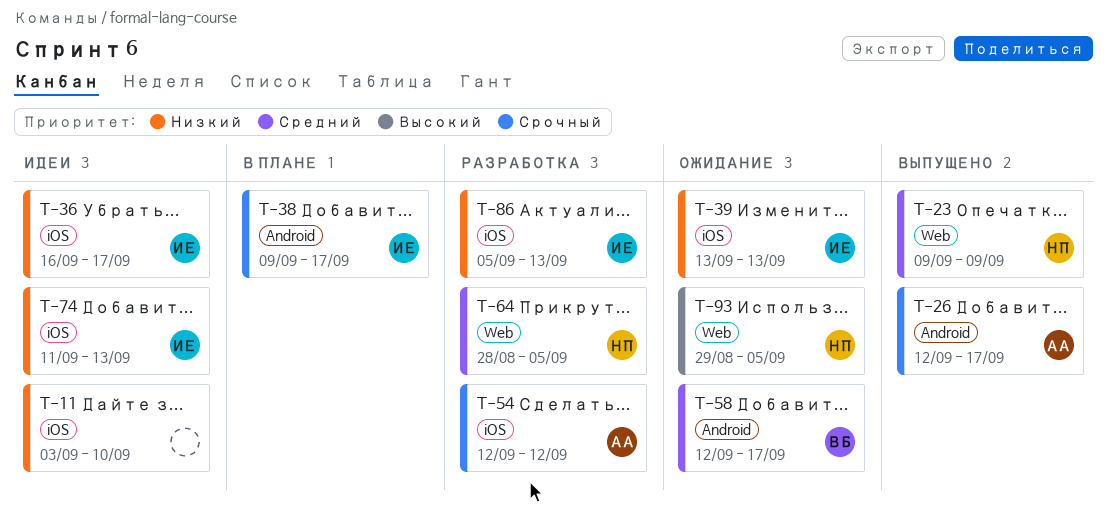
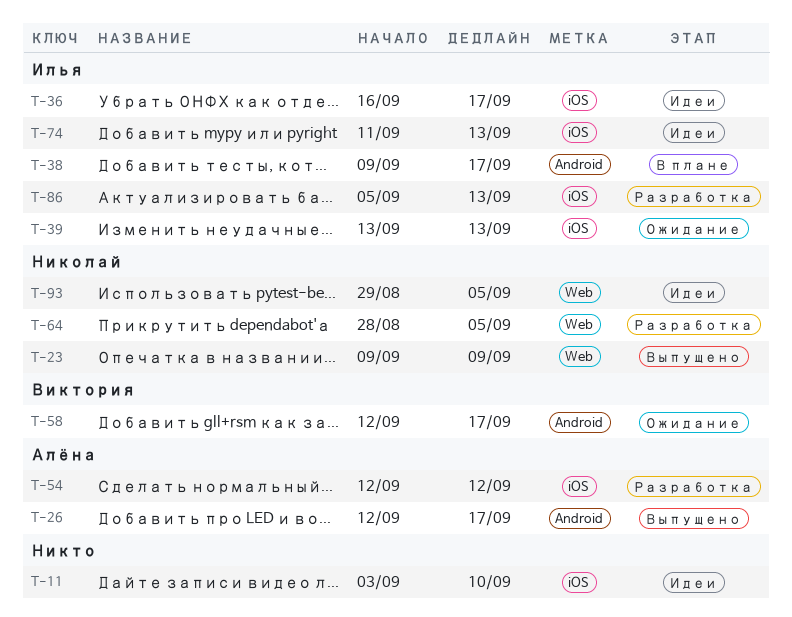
T-93, status: Ожидание -> Идеи

